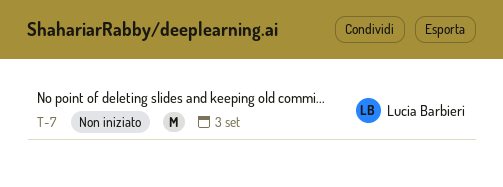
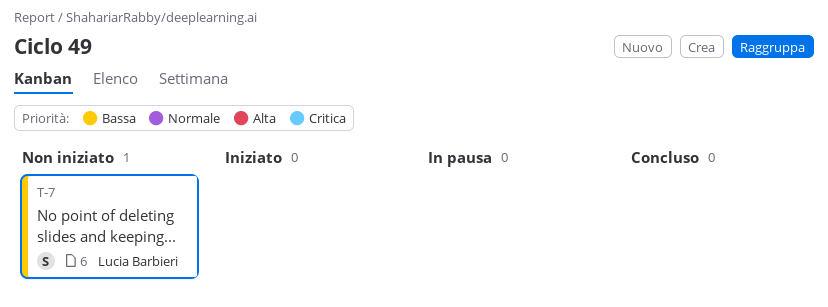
T-7, estimate: M -> S

